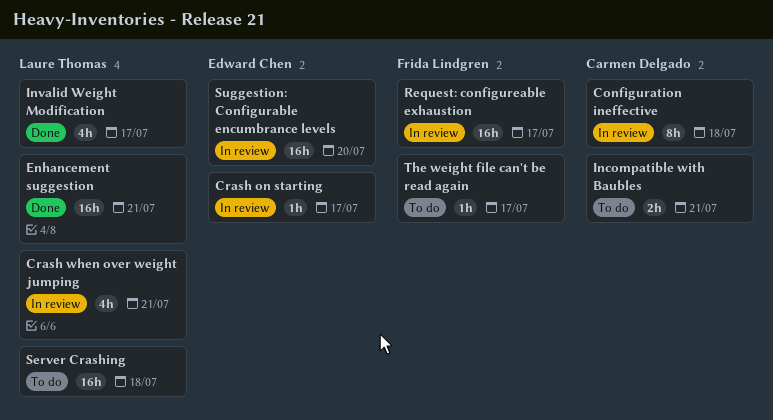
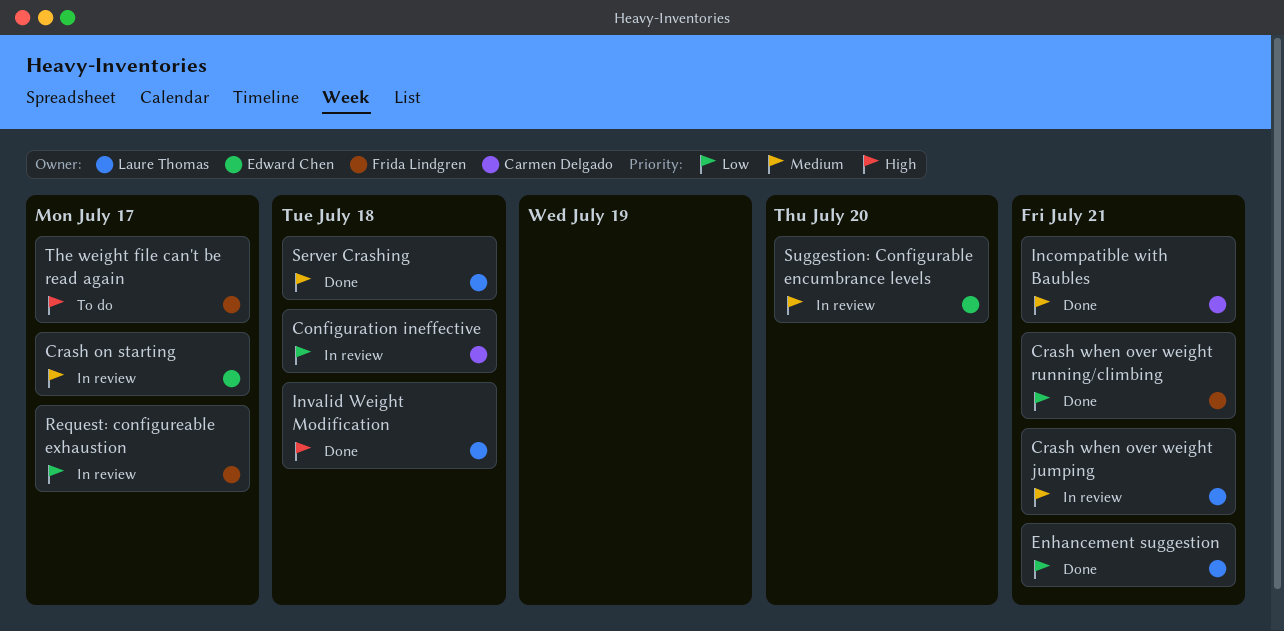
Crash when over weight running/climbing: none -> present
Incompatible with Baubles, status: To do -> Done
Invalid Weight Modification, due: Jul 17 -> Jul 18
Server Crashing, status: To do -> Done

